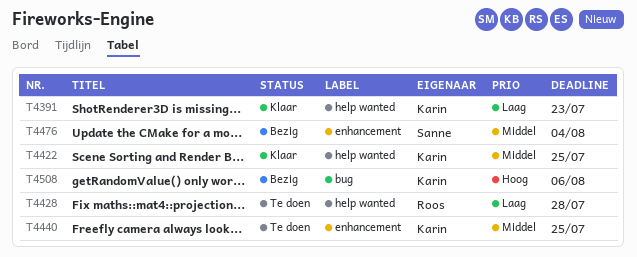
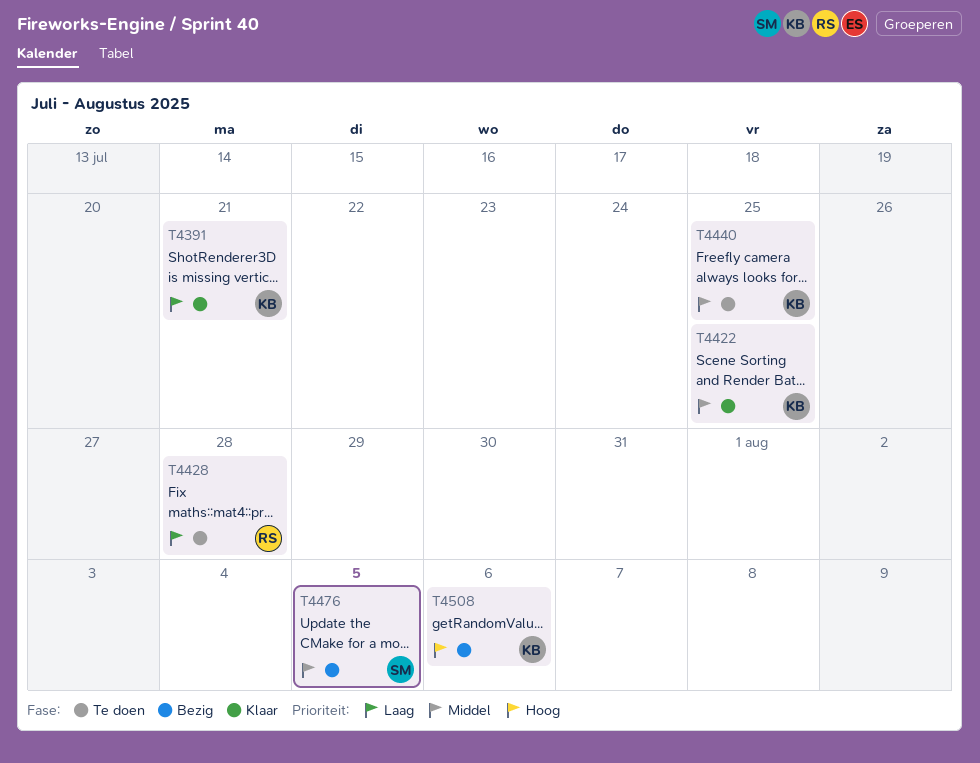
T4391, due: Jul 23 -> Jul 21
T4476, due: Aug 4 -> Aug 5

